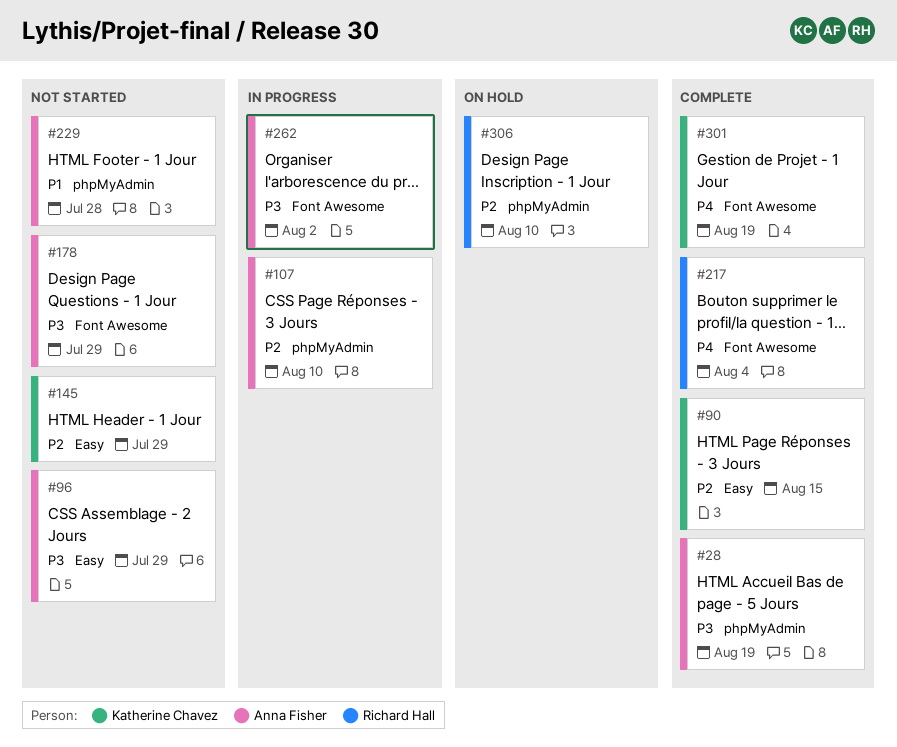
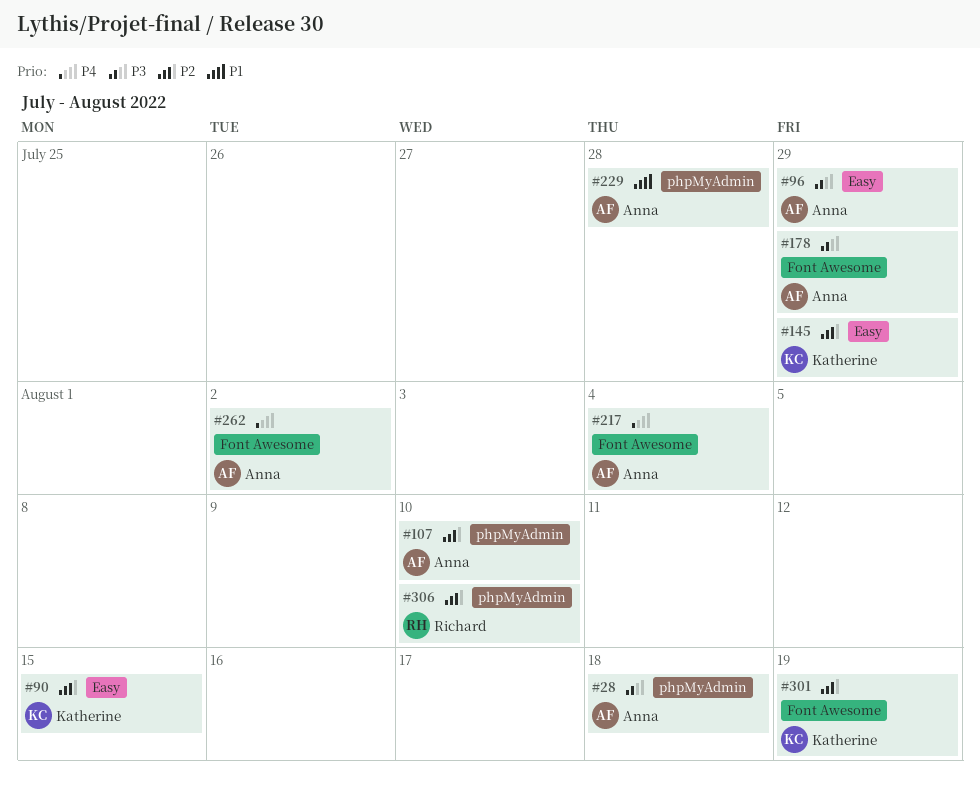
#28, due: Aug 19 -> Aug 18
#217, owner: Richard Hall -> Anna Fisher
#262, priority: P3 -> P4
#301, priority: P4 -> P2

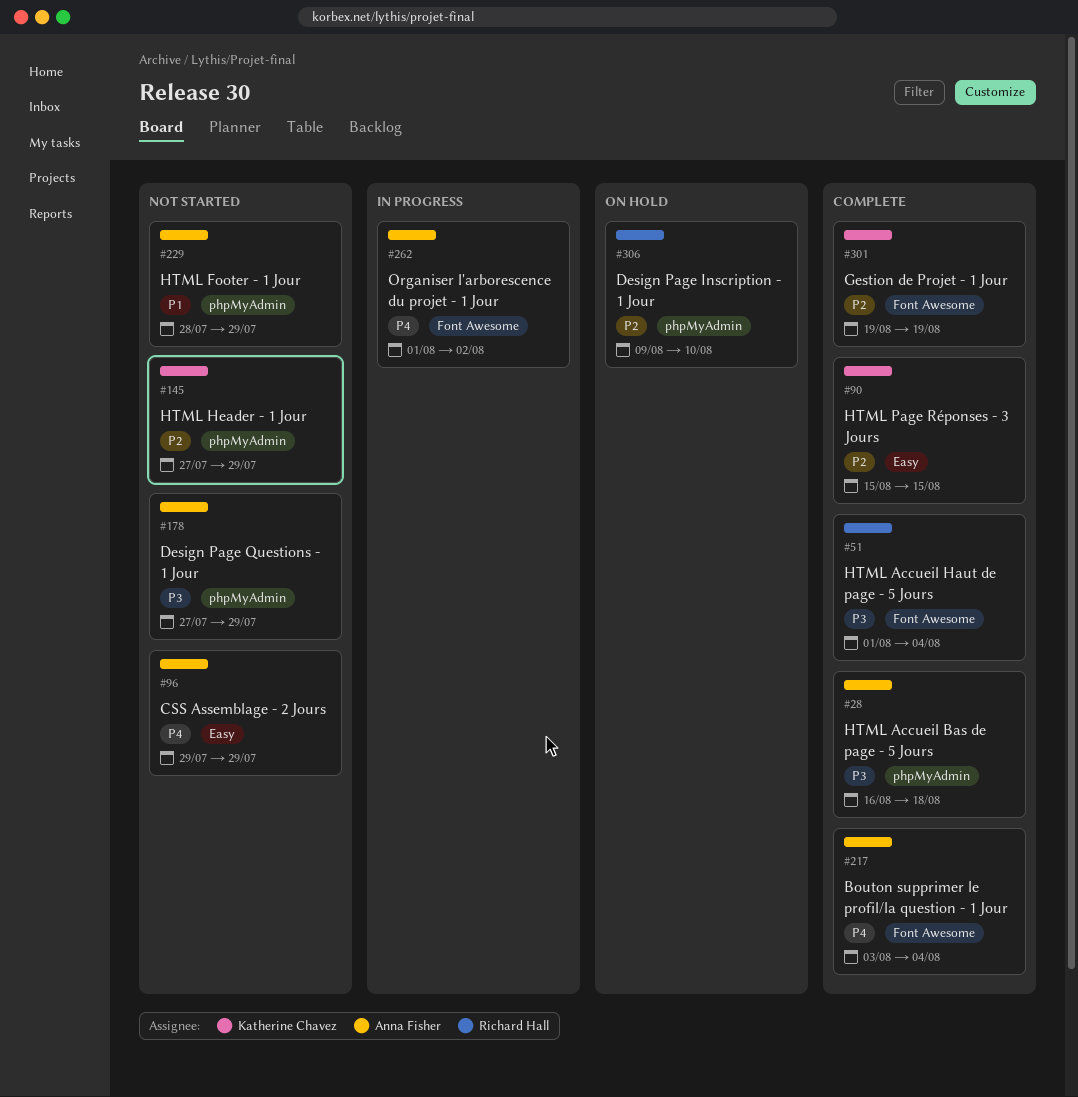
#51: none -> present
#96, priority: P3 -> P4
#107: present -> none
#145, label: Easy -> phpMyAdmin
#178, label: Font Awesome -> phpMyAdmin
#229, due: Jul 28 -> Jul 29

